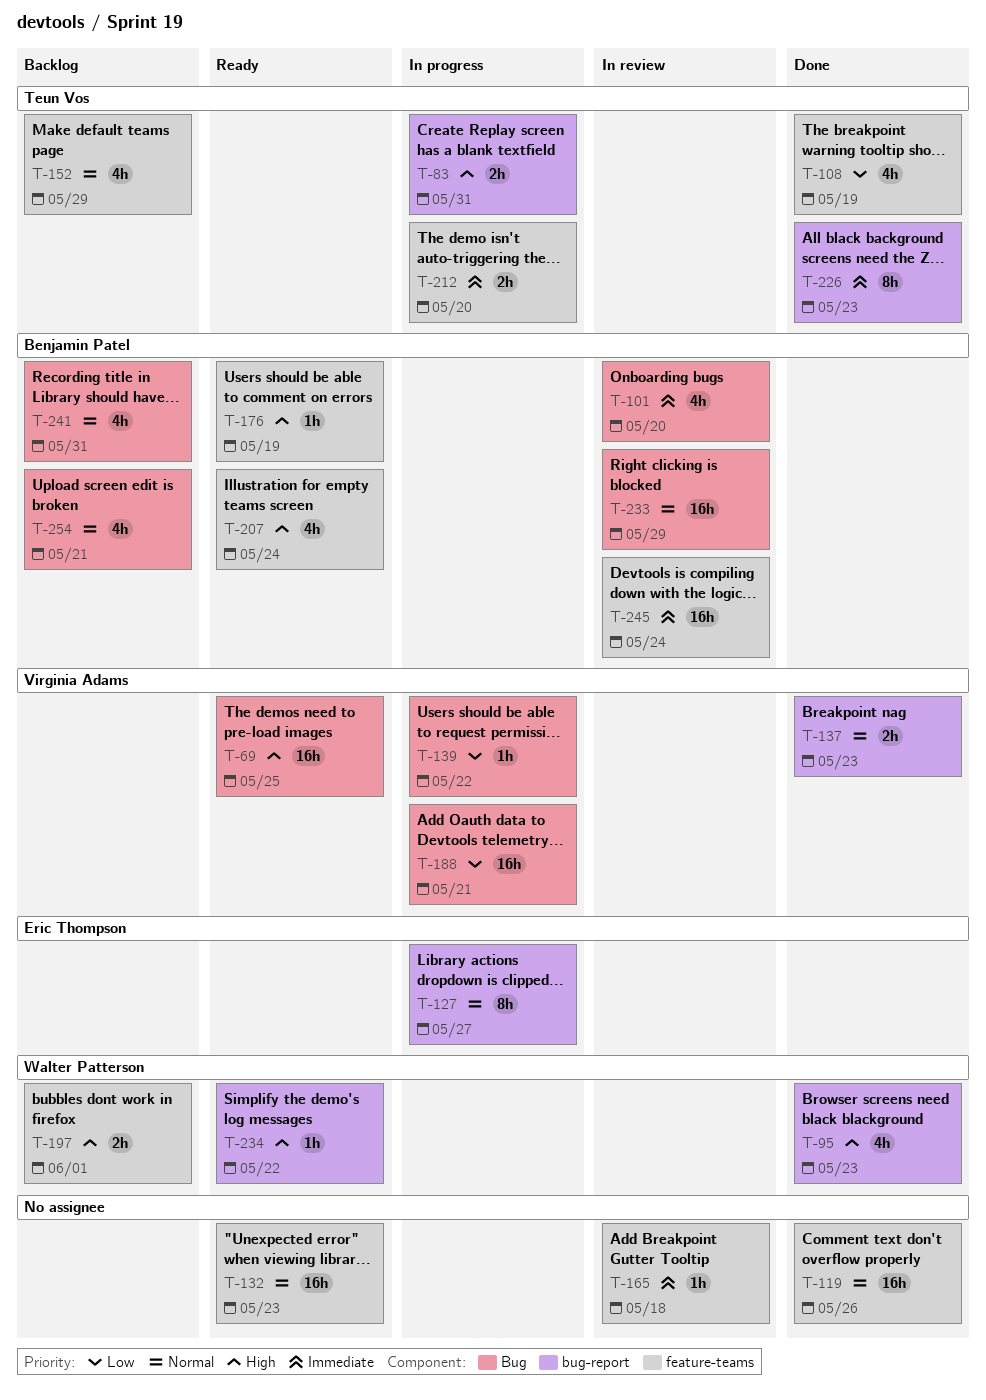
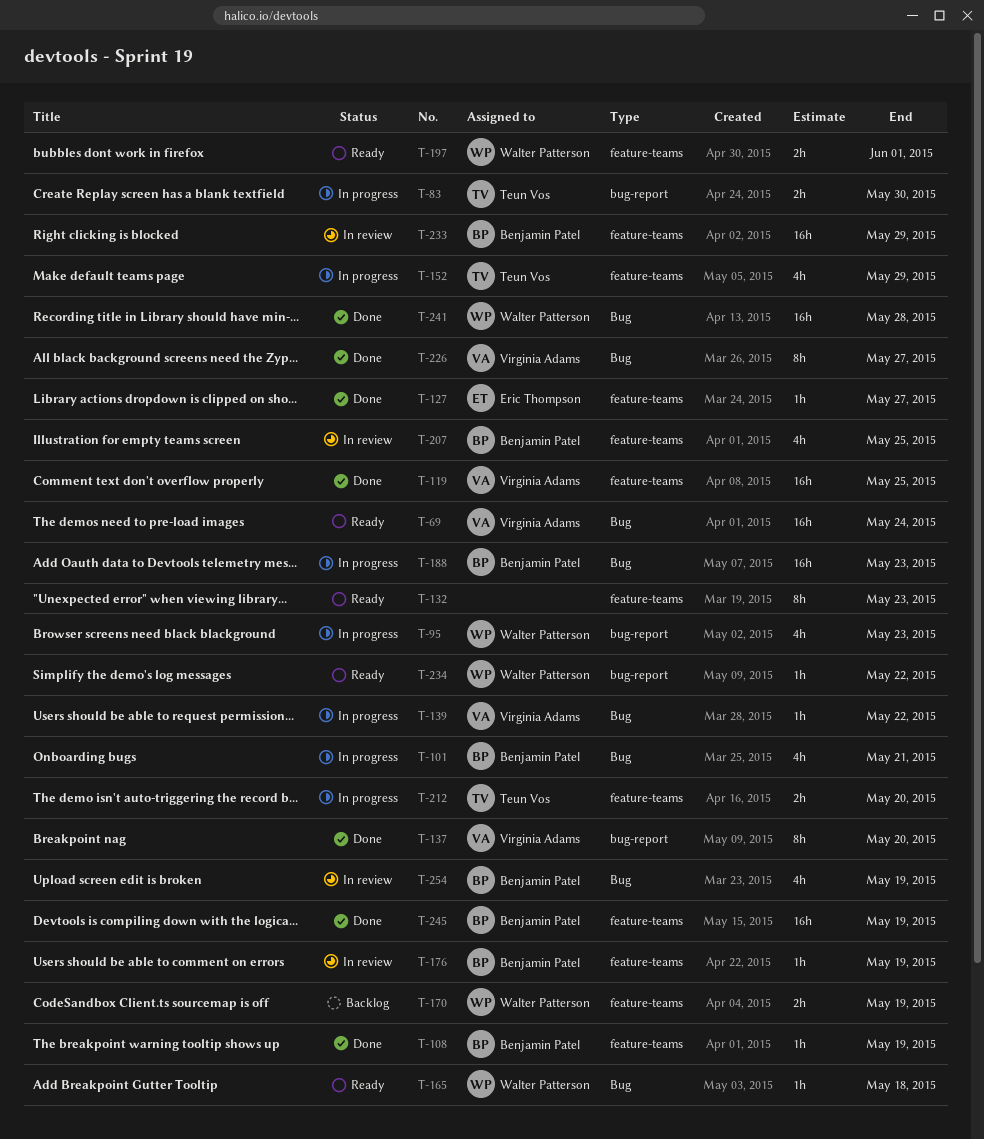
T-69, due: May 25 -> May 24
T-83, due: May 31 -> May 30
T-95, status: Done -> In progress
T-101, status: In review -> In progress
T-101, due: May 20 -> May 21
T-108, owner: Teun Vos -> Benjamin Patel
T-108, estimate: 4h -> 1h
T-119, owner: none -> Virginia Adams
T-119, due: May 26 -> May 25
T-127, status: In progress -> Done
T-127, label: bug-report -> feature-teams
T-127, estimate: 8h -> 1h
T-132, estimate: 16h -> 8h
T-137, estimate: 2h -> 8h
T-137, due: May 23 -> May 20
T-152, status: Backlog -> In progress
T-165, status: In review -> Ready
T-165, owner: none -> Walter Patterson
T-165, label: feature-teams -> Bug
T-170: none -> present
T-176, status: Ready -> In review
T-188, owner: Virginia Adams -> Benjamin Patel
T-188, due: May 21 -> May 23
T-197, status: Backlog -> Ready
T-207, status: Ready -> In review
T-207, due: May 24 -> May 25
T-226, owner: Teun Vos -> Virginia Adams
T-226, label: bug-report -> Bug
T-226, due: May 23 -> May 27
T-233, label: Bug -> feature-teams
T-241, status: Backlog -> Done
T-241, owner: Benjamin Patel -> Walter Patterson
T-241, estimate: 4h -> 16h
T-241, due: May 31 -> May 28
T-245, status: In review -> Done
T-245, due: May 24 -> May 19
T-254, status: Backlog -> In review
T-254, due: May 21 -> May 19

